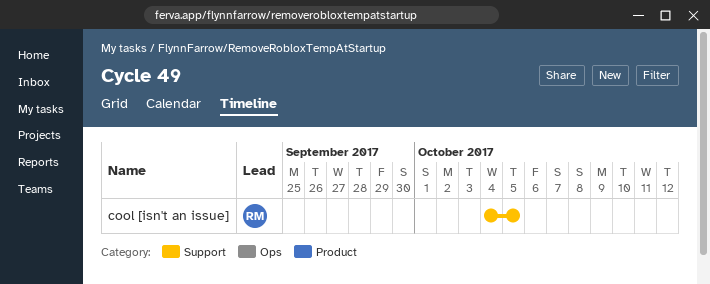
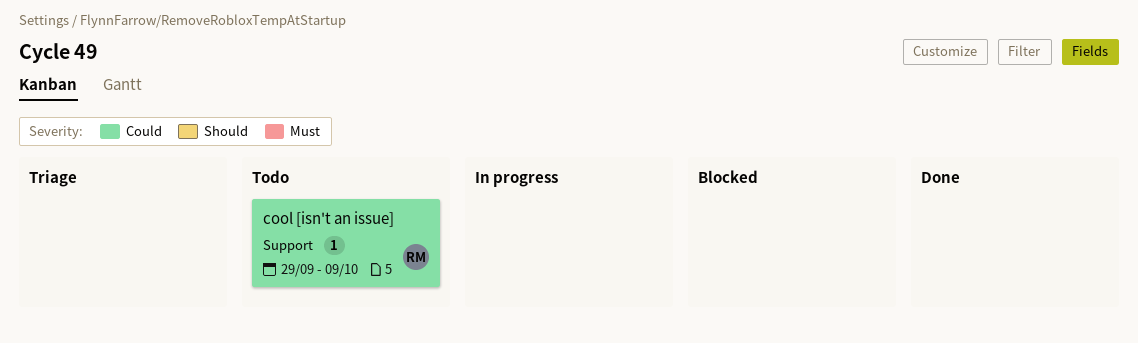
cool [isn't an issue], start: Oct 4 -> Sep 29
cool [isn't an issue], due: Oct 5 -> Oct 9

